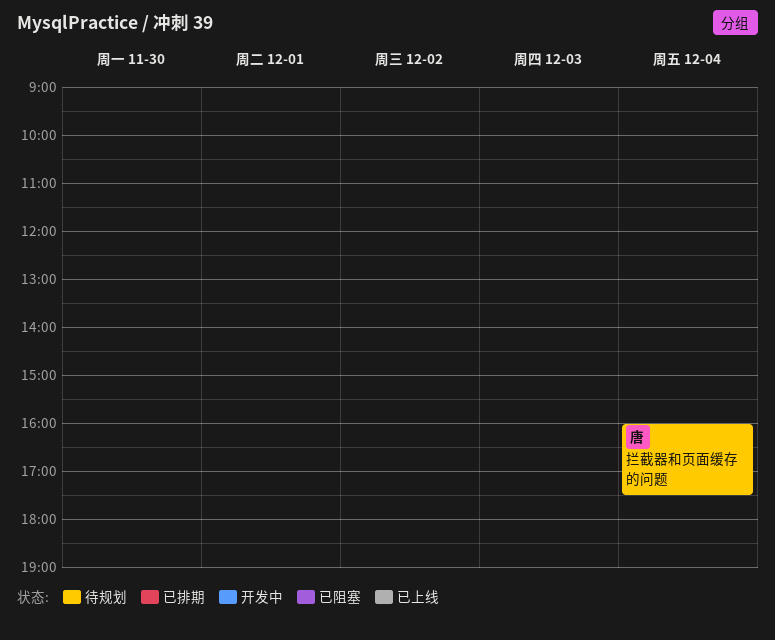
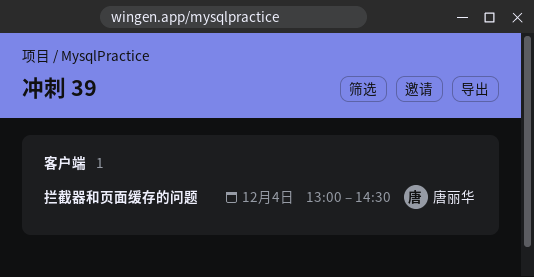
拦截器和页面缓存的问题, begins: 16:00 -> 13:00
拦截器和页面缓存的问题, ends: 17:30 -> 14:30

